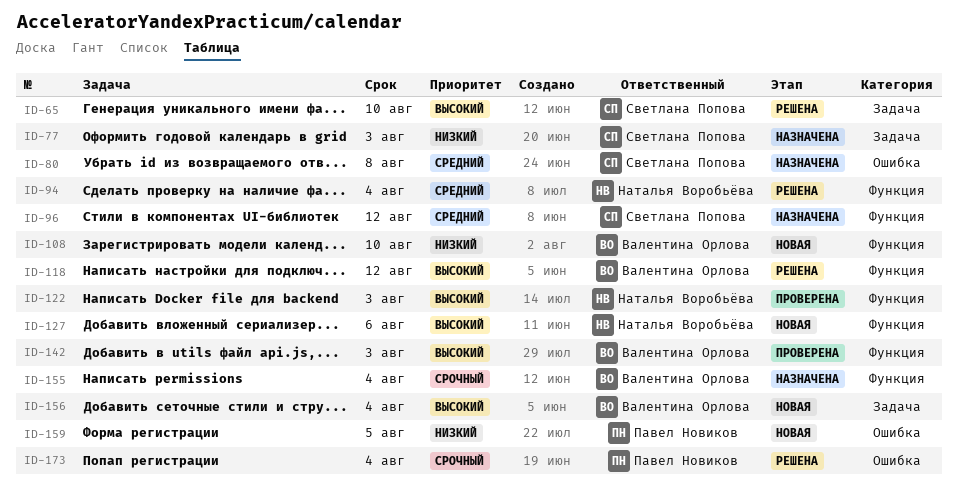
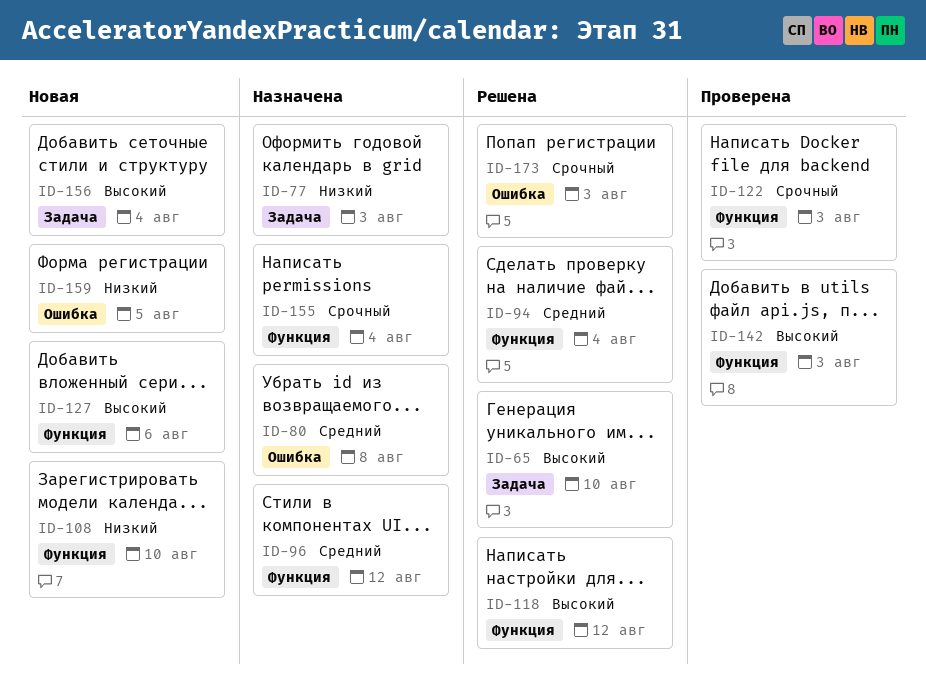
ID-122, priority: Высокий -> Срочный
ID-173, due: Aug 4 -> Aug 3

